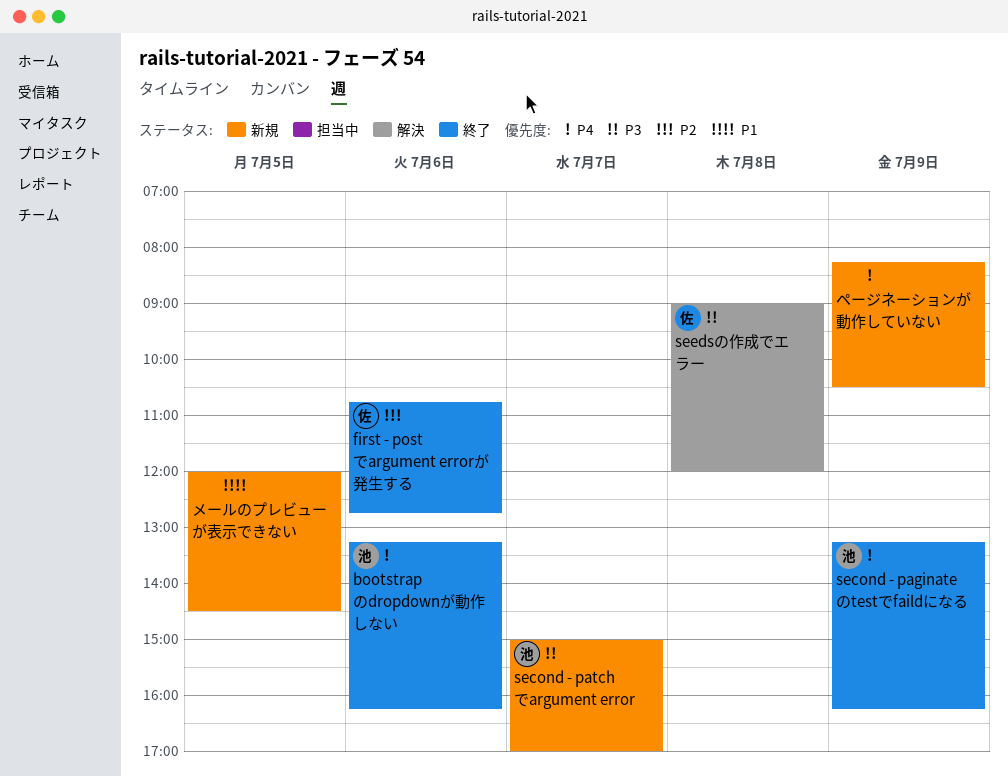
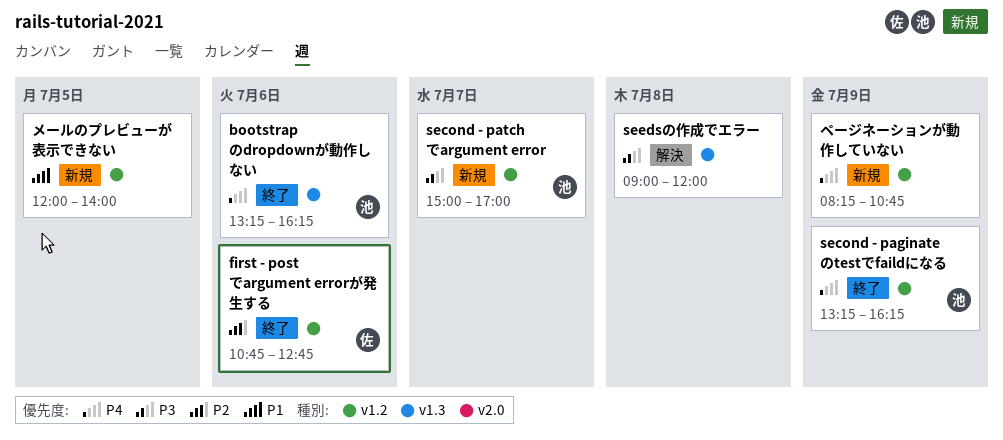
seedsの作成でエラー, owner: 佐 -> none
ページネーションが動作していない, ends: 10:30 -> 10:45
メールのプレビューが表示できない, ends: 14:30 -> 14:00

